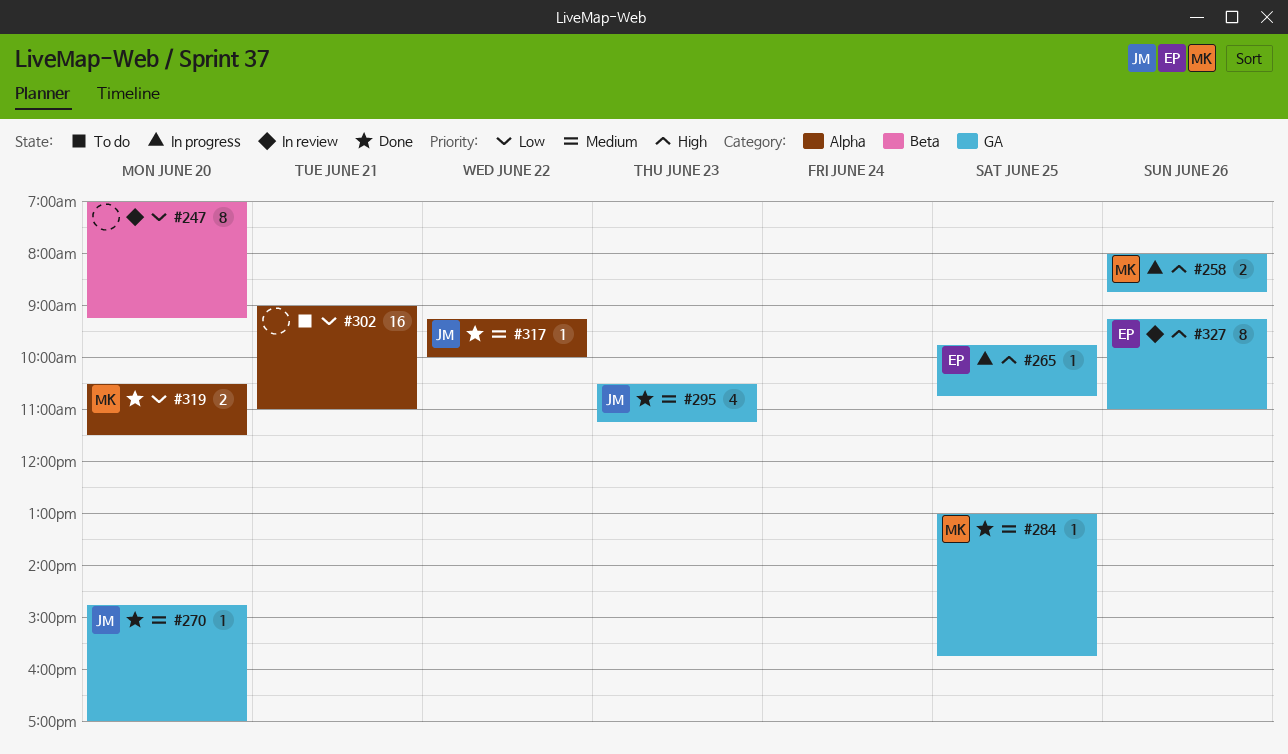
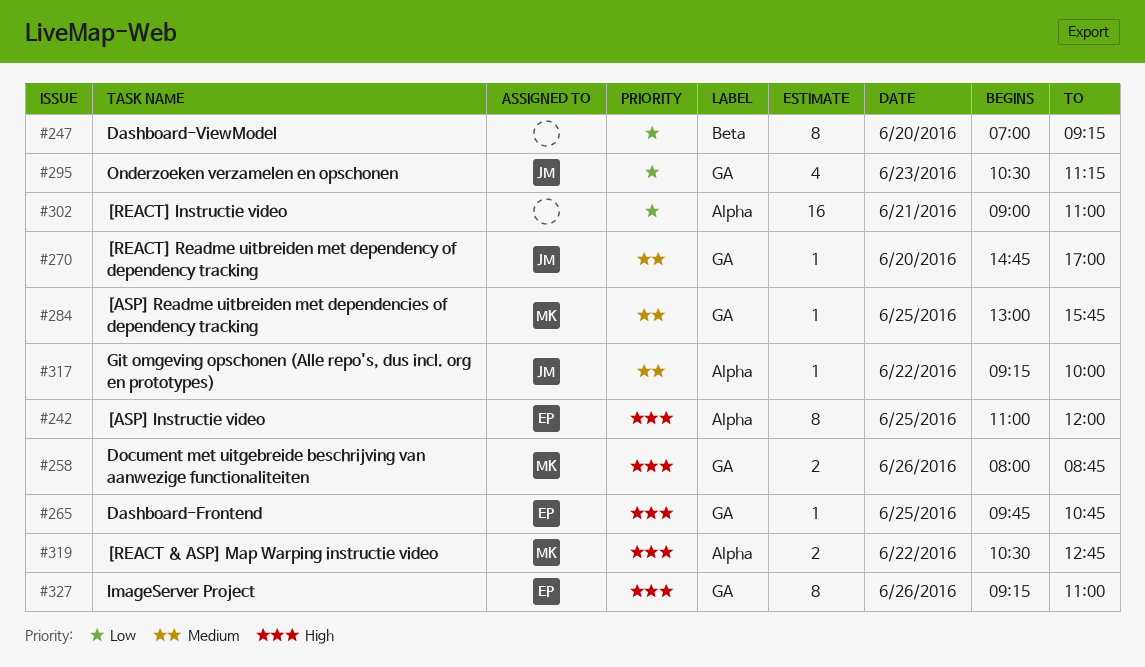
#242: none -> present
#295, priority: Medium -> Low
#319, priority: Low -> High
#319, day: Jun 20 -> Jun 22
#319, ends: 11:30 -> 12:45

